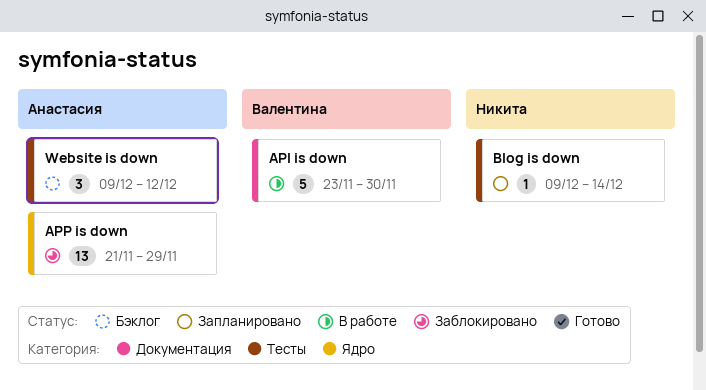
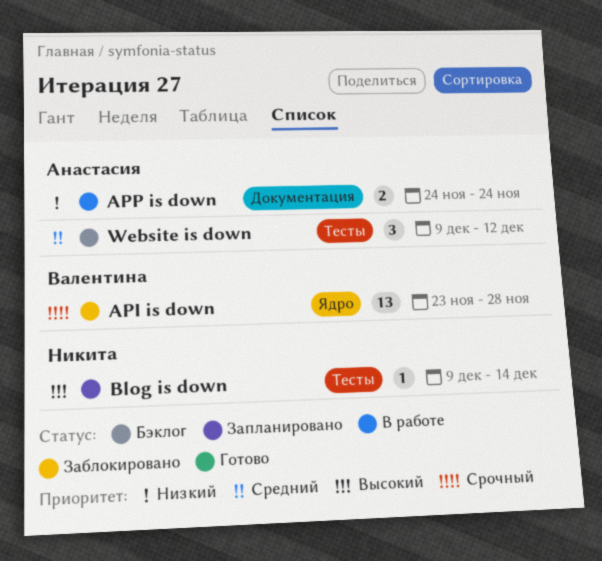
API is down, status: В работе -> Заблокировано
API is down, label: Документация -> Ядро
API is down, estimate: 5 -> 13
API is down, due: Nov 30 -> Nov 28
APP is down, status: Заблокировано -> В работе
APP is down, label: Ядро -> Документация
APP is down, estimate: 13 -> 2
APP is down, start: Nov 21 -> Nov 24
APP is down, due: Nov 29 -> Nov 24

